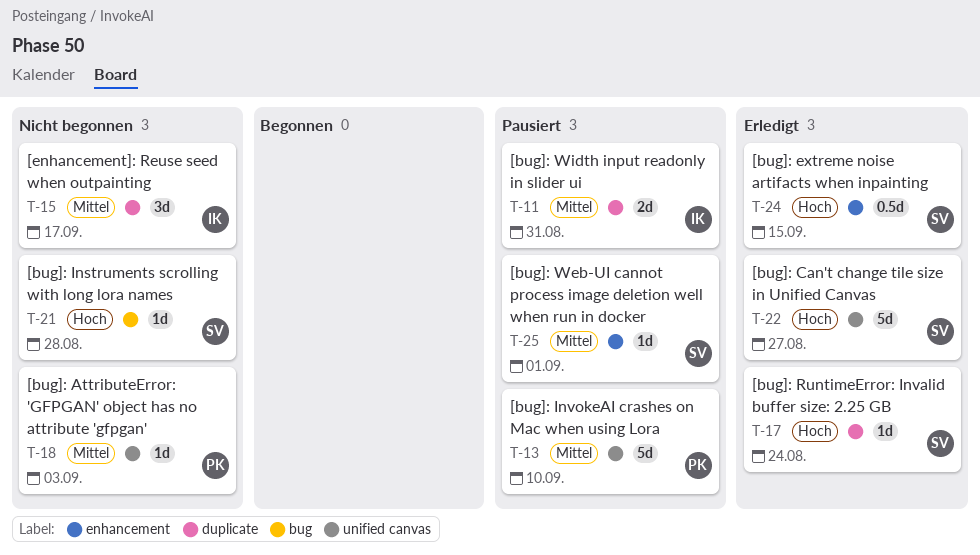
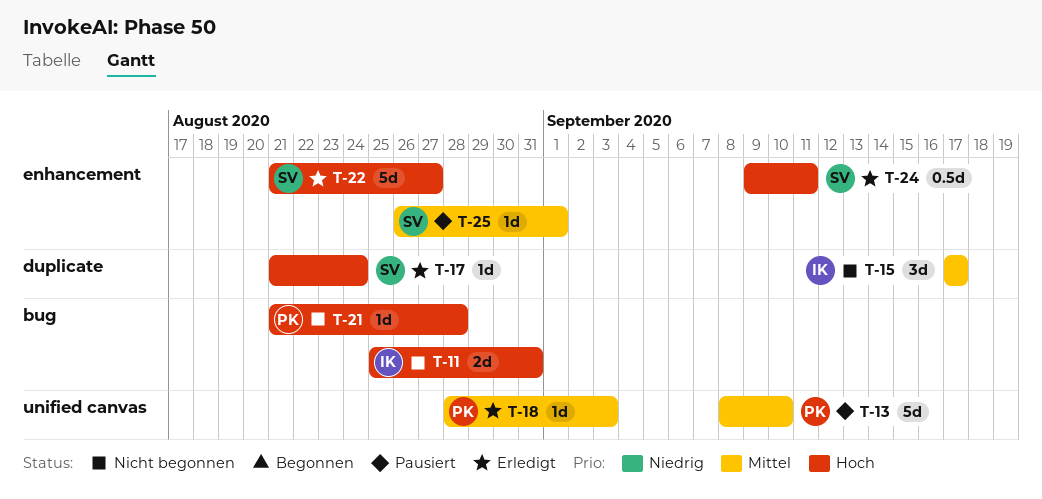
T-11, status: Pausiert -> Nicht begonnen
T-11, priority: Mittel -> Hoch
T-11, label: duplicate -> bug
T-18, status: Nicht begonnen -> Erledigt
T-21, owner: SV -> PK
T-22, label: unified canvas -> enhancement
T-24, due: Sep 15 -> Sep 11

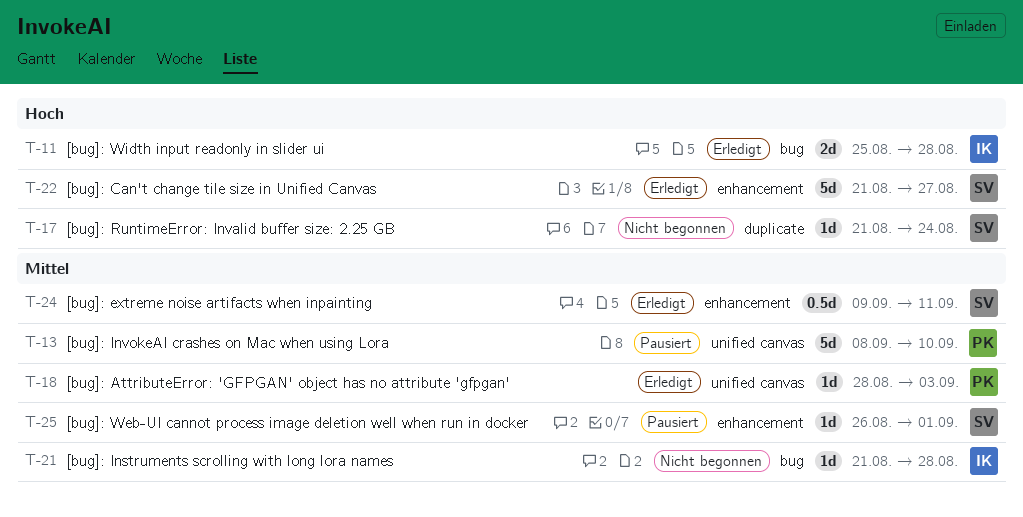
T-11, status: Nicht begonnen -> Erledigt
T-11, due: Aug 31 -> Aug 28
T-15: present -> none
T-17, status: Erledigt -> Nicht begonnen
T-21, owner: PK -> IK
T-21, priority: Hoch -> Mittel
T-24, priority: Hoch -> Mittel

